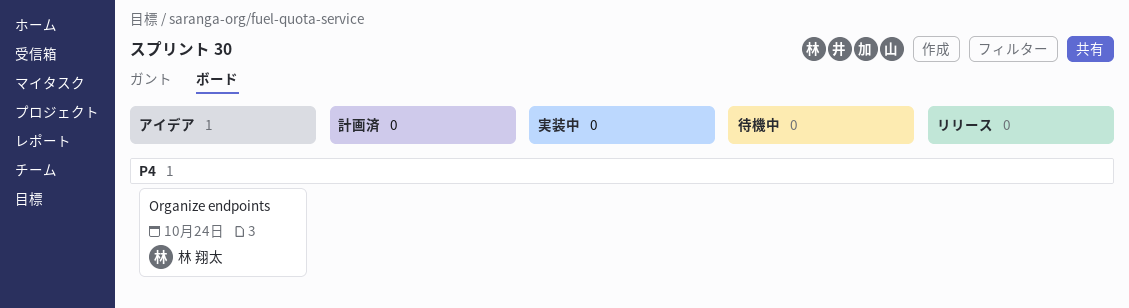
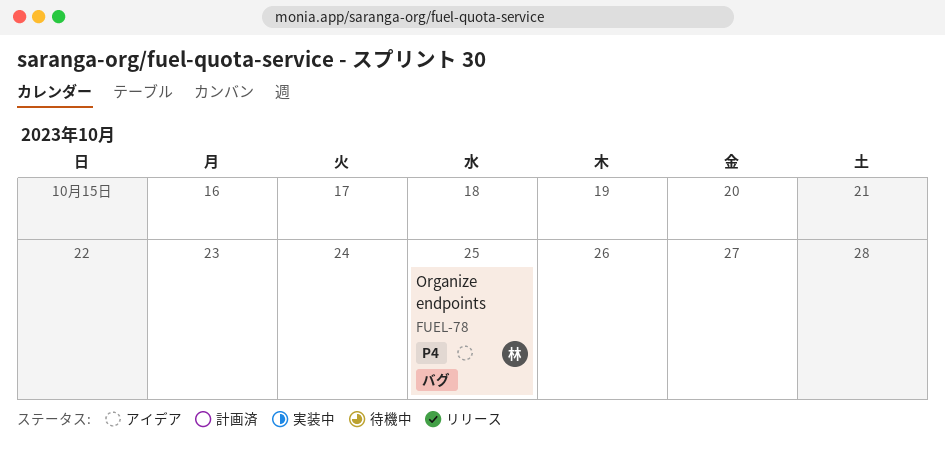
Organize endpoints, due: Oct 24 -> Oct 25

